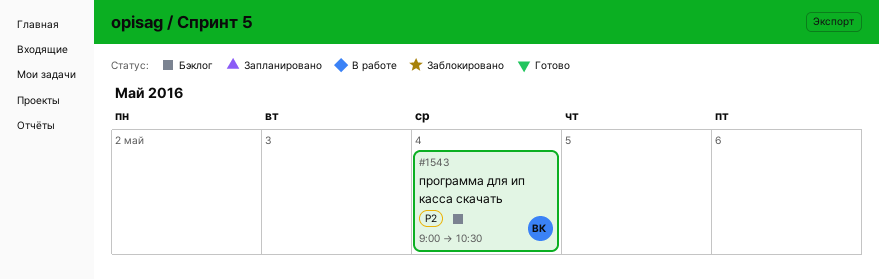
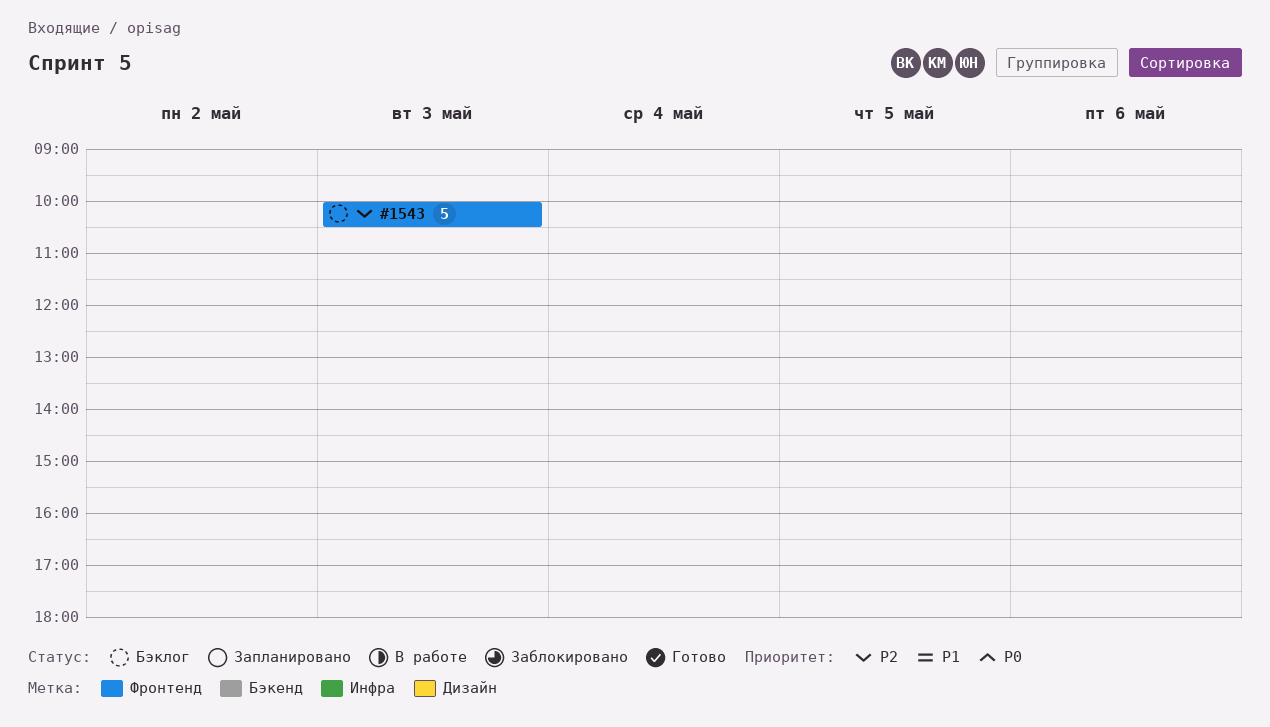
#1543, day: May 4 -> May 3
#1543, begins: 09:00 -> 10:00

